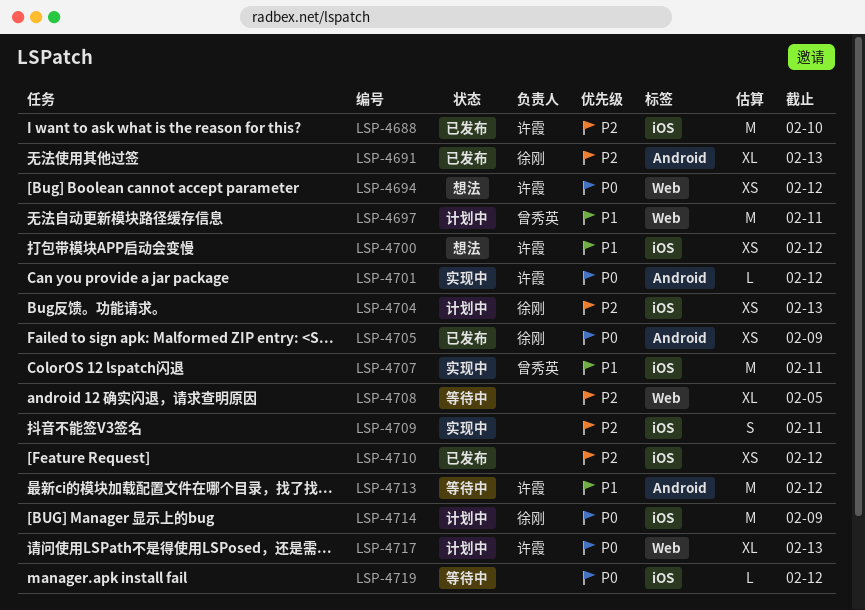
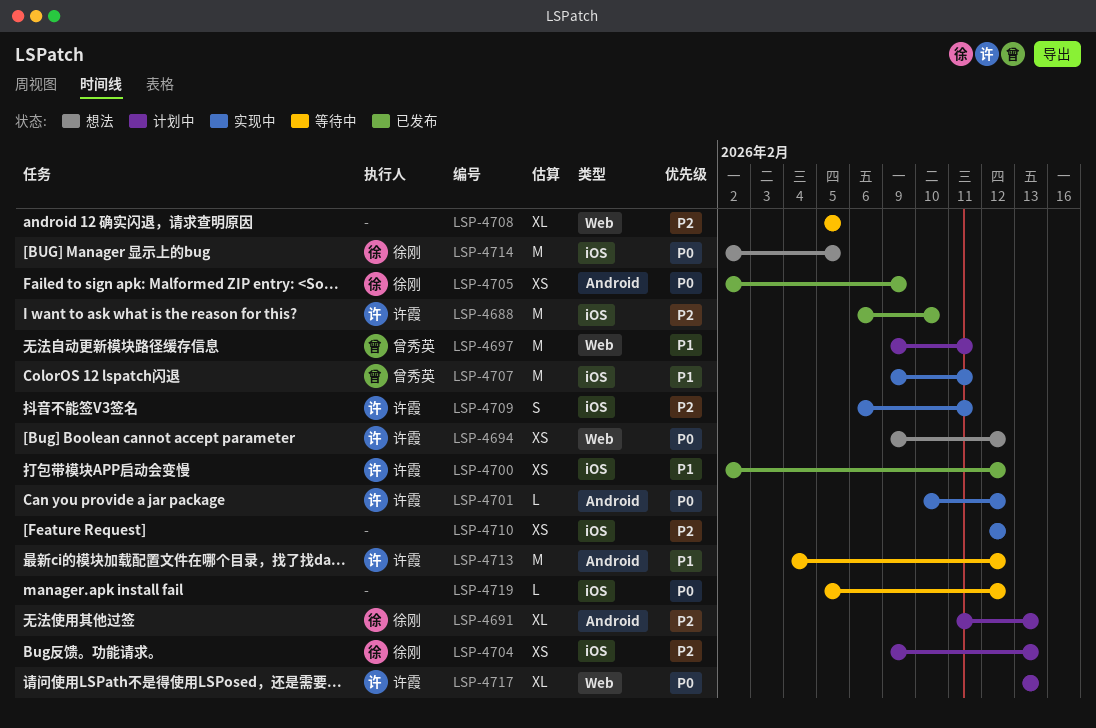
LSP-4691, status: 已发布 -> 计划中
LSP-4700, status: 想法 -> 已发布
LSP-4709, owner: none -> 许霞
LSP-4710, status: 已发布 -> 实现中
LSP-4714, status: 计划中 -> 想法
LSP-4714, due: Feb 9 -> Feb 5

